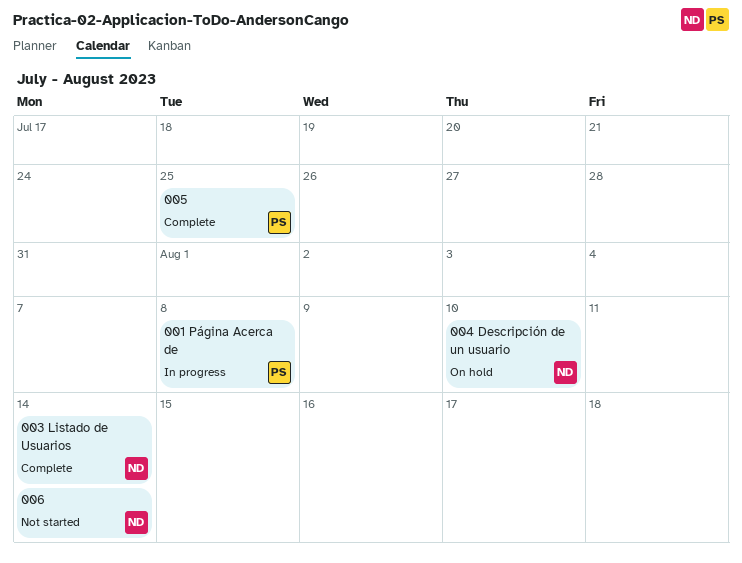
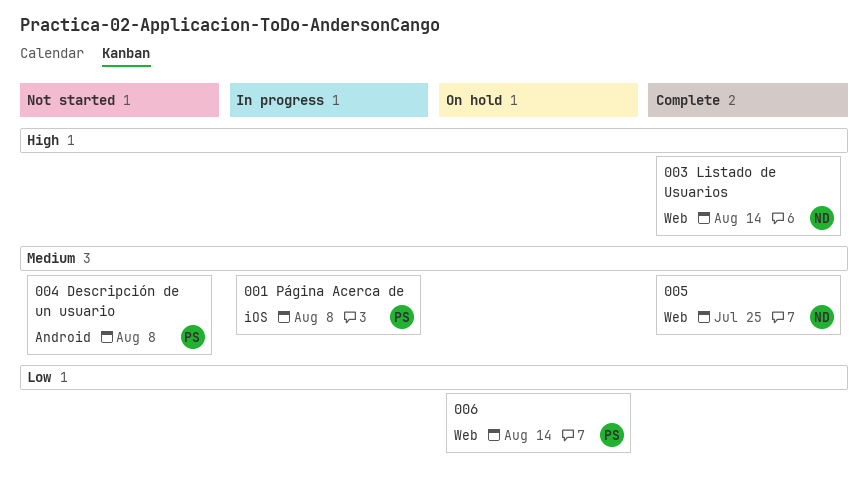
004 Descripción de un usuario, status: On hold -> Not started
004 Descripción de un usuario, owner: ND -> PS
004 Descripción de un usuario, due: Aug 10 -> Aug 8
005, owner: PS -> ND
006, status: Not started -> On hold
006, owner: ND -> PS

